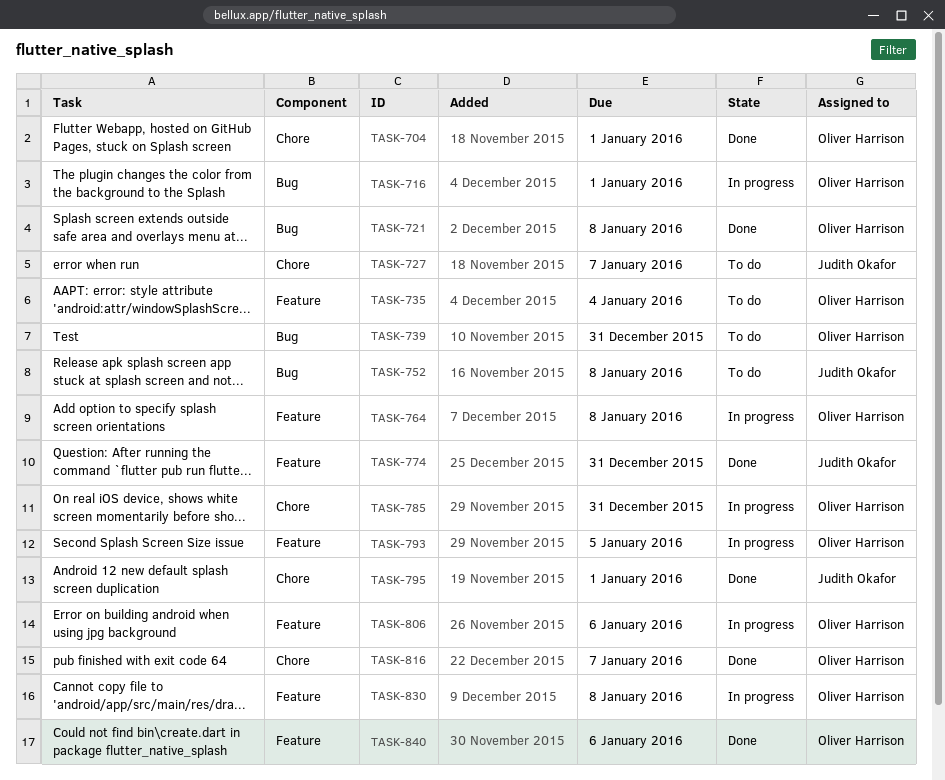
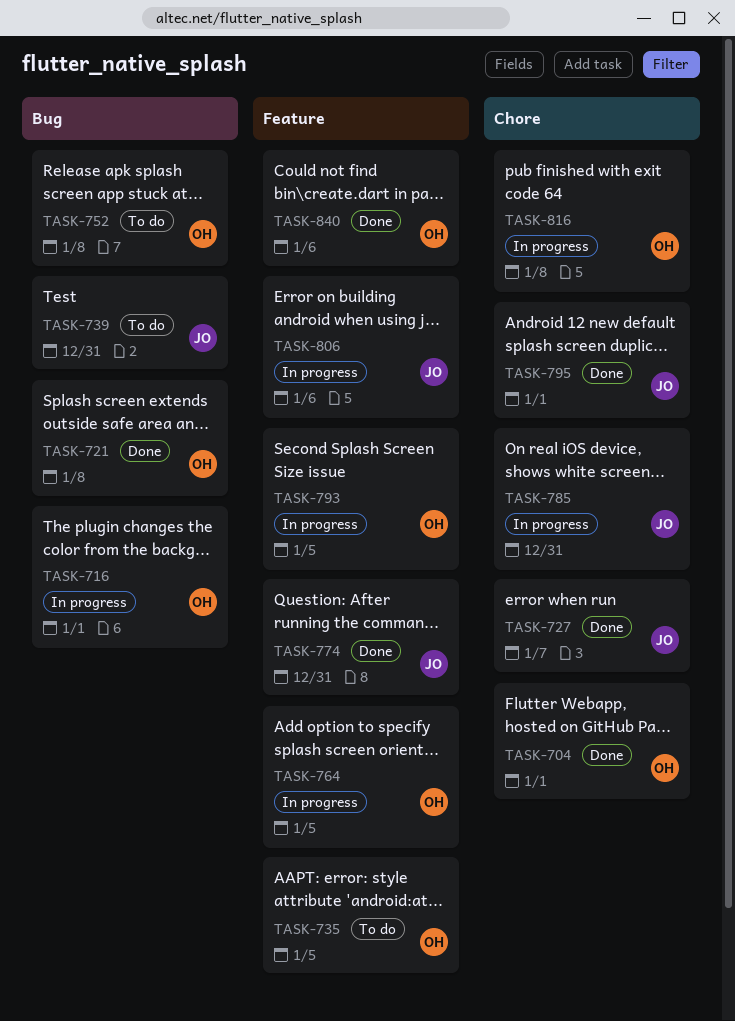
TASK-727, status: To do -> Done
TASK-735, due: Jan 4 -> Jan 5
TASK-739, owner: Oliver Harrison -> Judith Okafor
TASK-752, owner: Judith Okafor -> Oliver Harrison
TASK-764, due: Jan 8 -> Jan 5
TASK-785, owner: Oliver Harrison -> Judith Okafor
TASK-806, owner: Oliver Harrison -> Judith Okafor
TASK-816, status: Done -> In progress
TASK-816, due: Jan 7 -> Jan 8
TASK-830: present -> none

